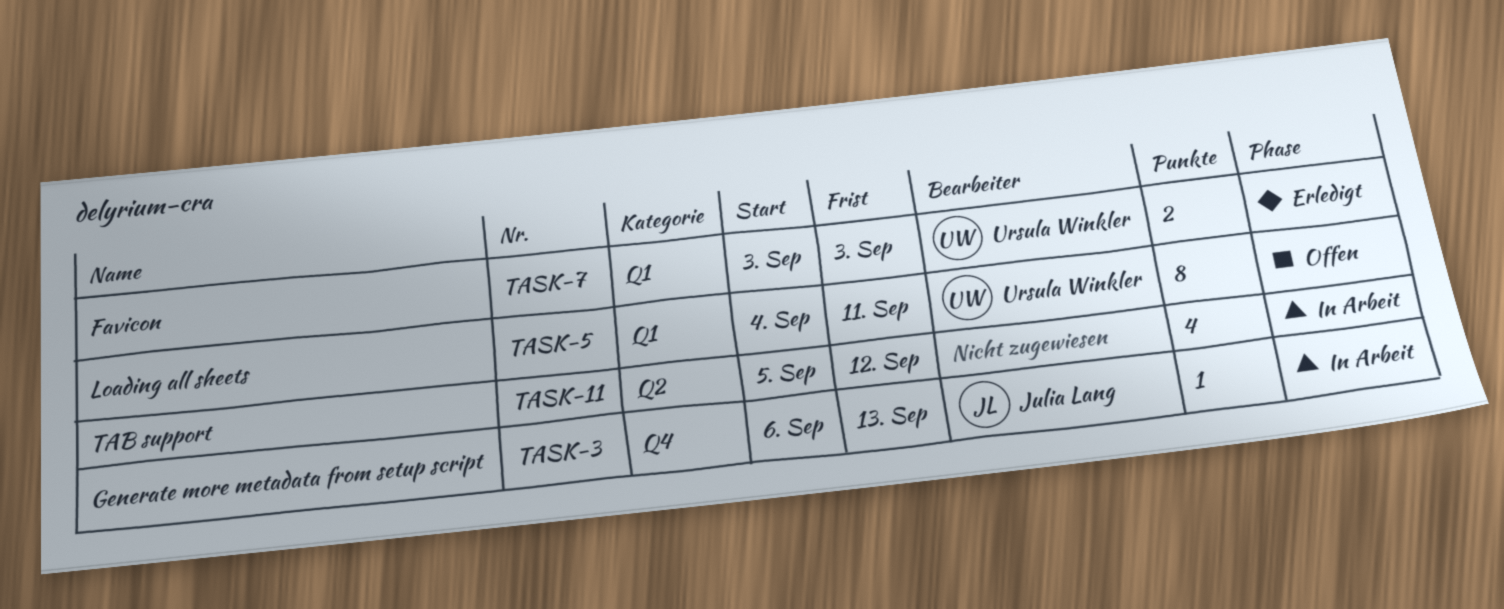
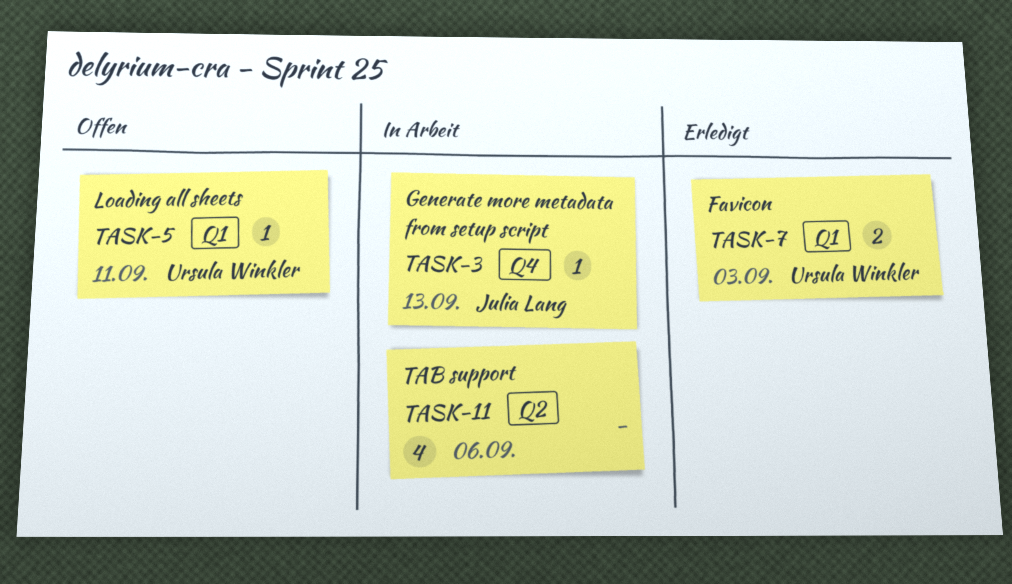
TASK-5, estimate: 8 -> 1
TASK-11, due: Sep 12 -> Sep 6

